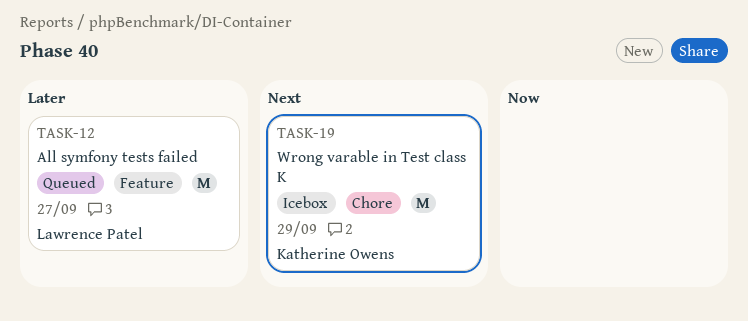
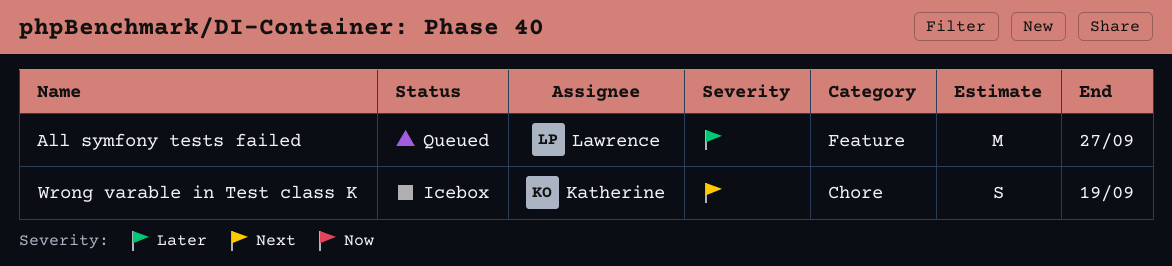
Wrong varable in Test class K, estimate: M -> S
Wrong varable in Test class K, due: Sep 29 -> Sep 19

